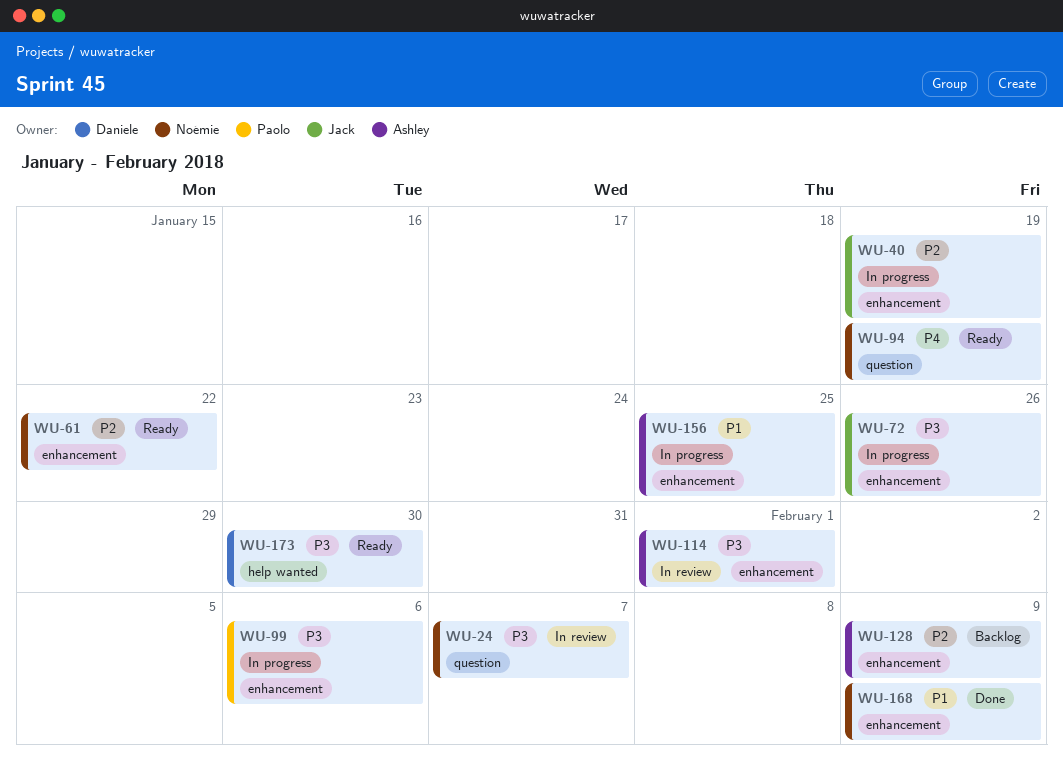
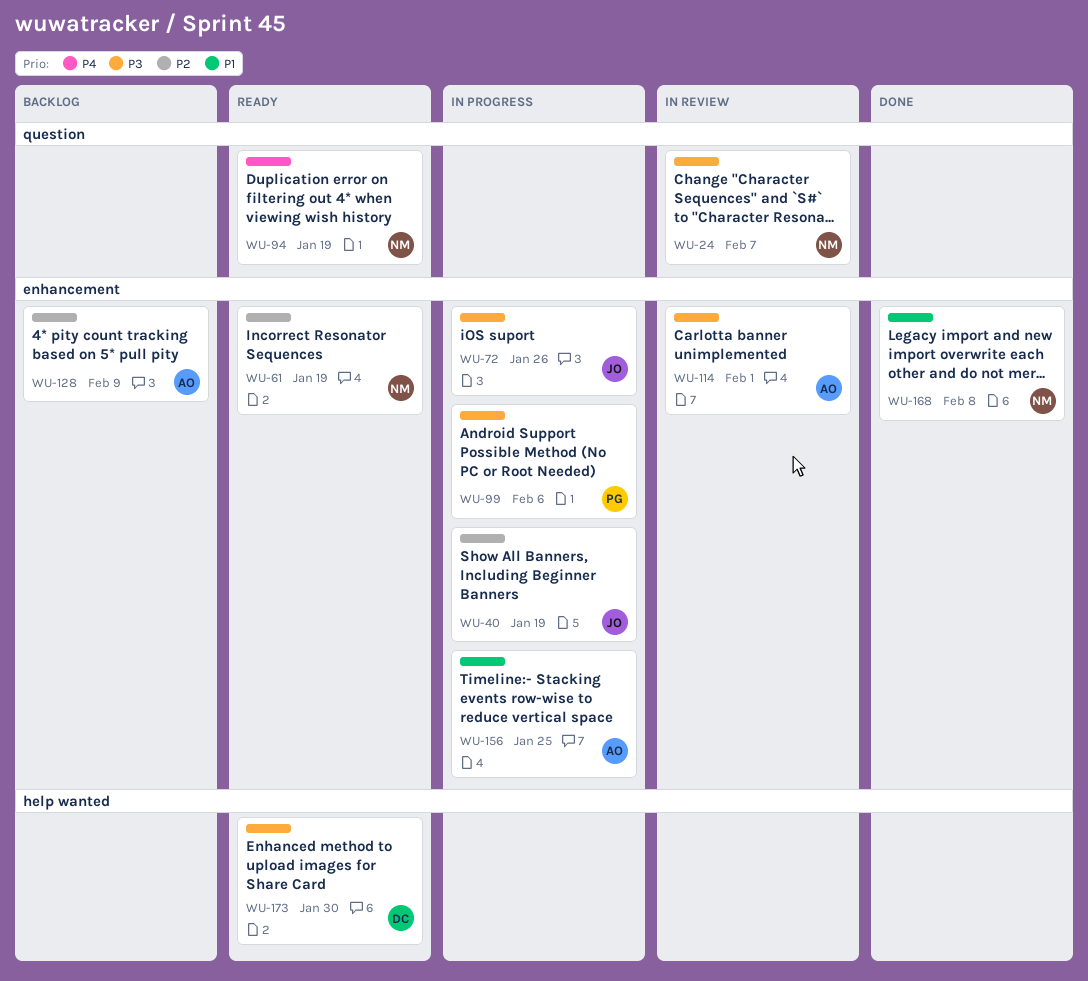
WU-61, due: Jan 22 -> Jan 19
WU-168, due: Feb 9 -> Feb 8

